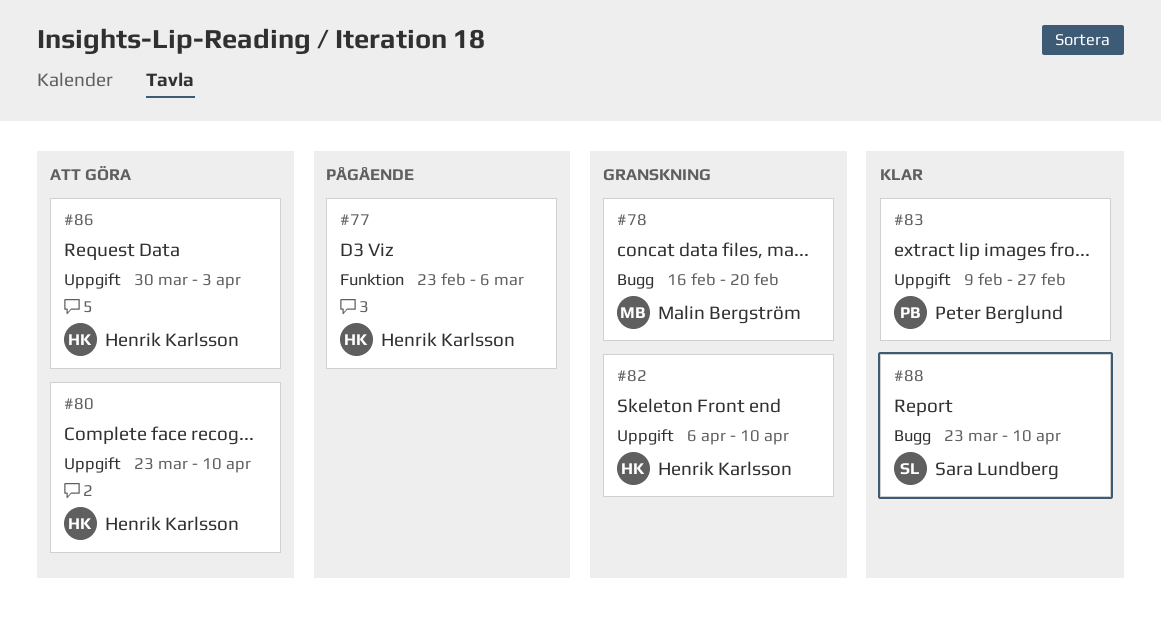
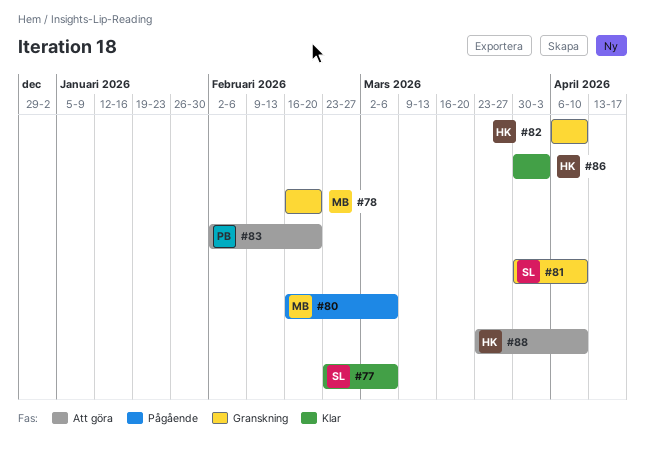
#77, status: Pågående -> Klar
#77, owner: Henrik Karlsson -> Sara Lundberg
#80, status: Att göra -> Pågående
#80, owner: Henrik Karlsson -> Malin Bergström
#80, start: Mar 23 -> Feb 16
#80, due: Apr 10 -> Mar 6
#81: none -> present
#83, status: Klar -> Att göra
#83, start: Feb 9 -> Feb 2
#83, due: Feb 27 -> Feb 20
#86, status: Att göra -> Klar
#88, status: Klar -> Att göra
#88, owner: Sara Lundberg -> Henrik Karlsson

